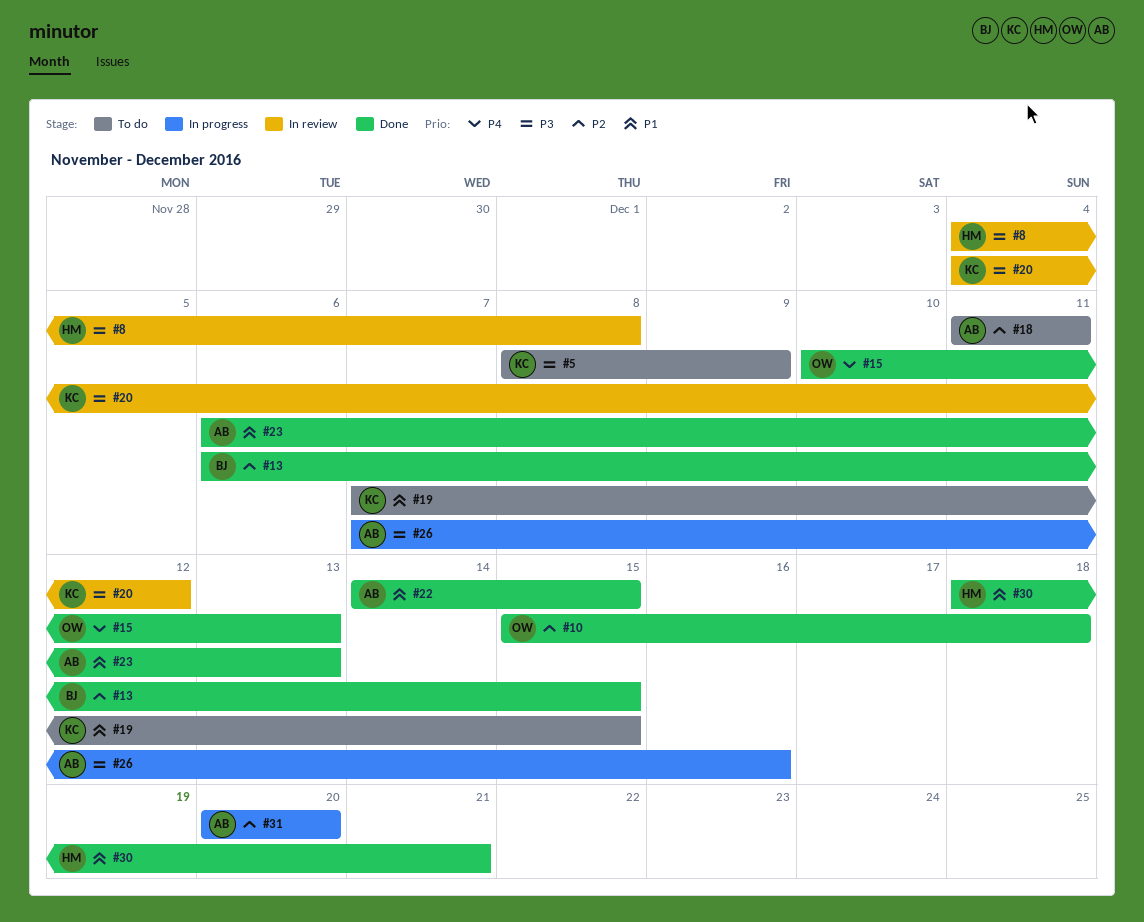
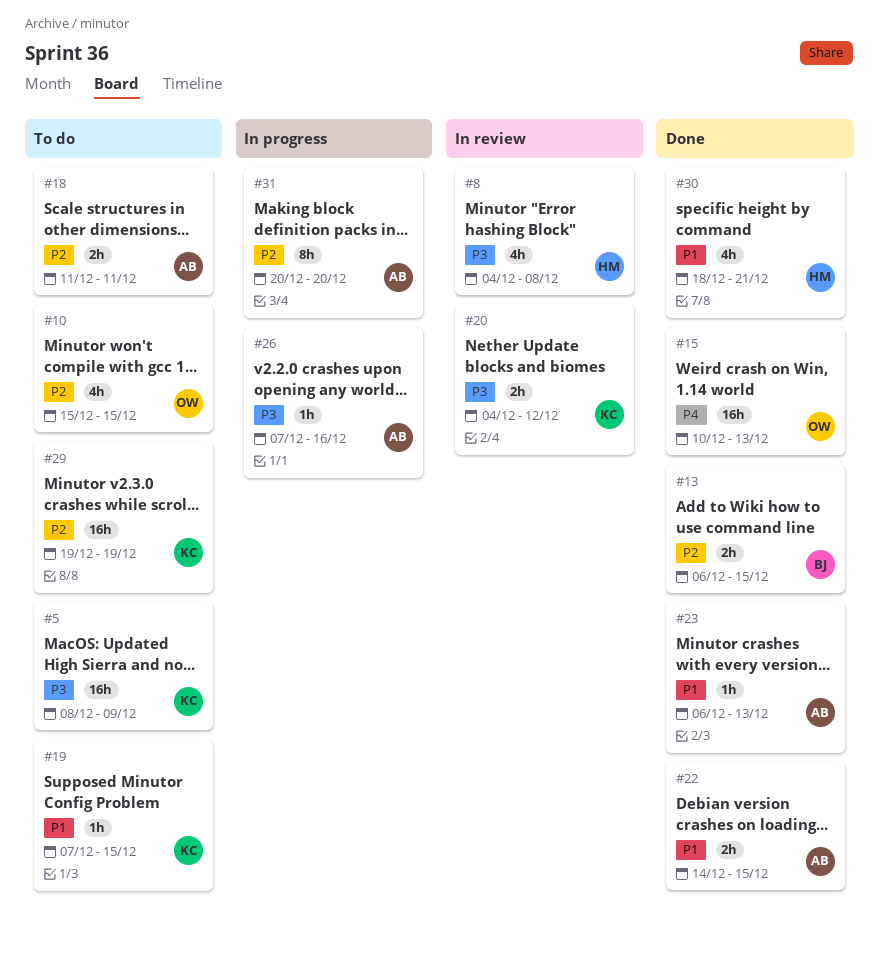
#10, status: Done -> To do
#10, due: Dec 18 -> Dec 15
#29: none -> present

